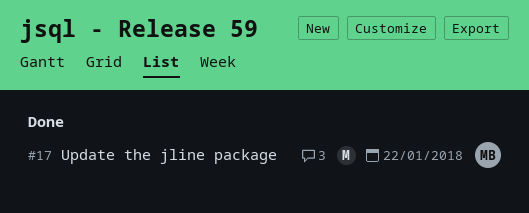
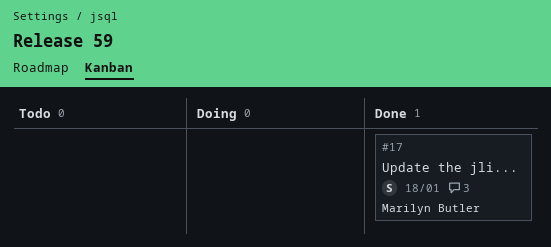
#17, estimate: M -> S
#17, due: Jan 22 -> Jan 18

